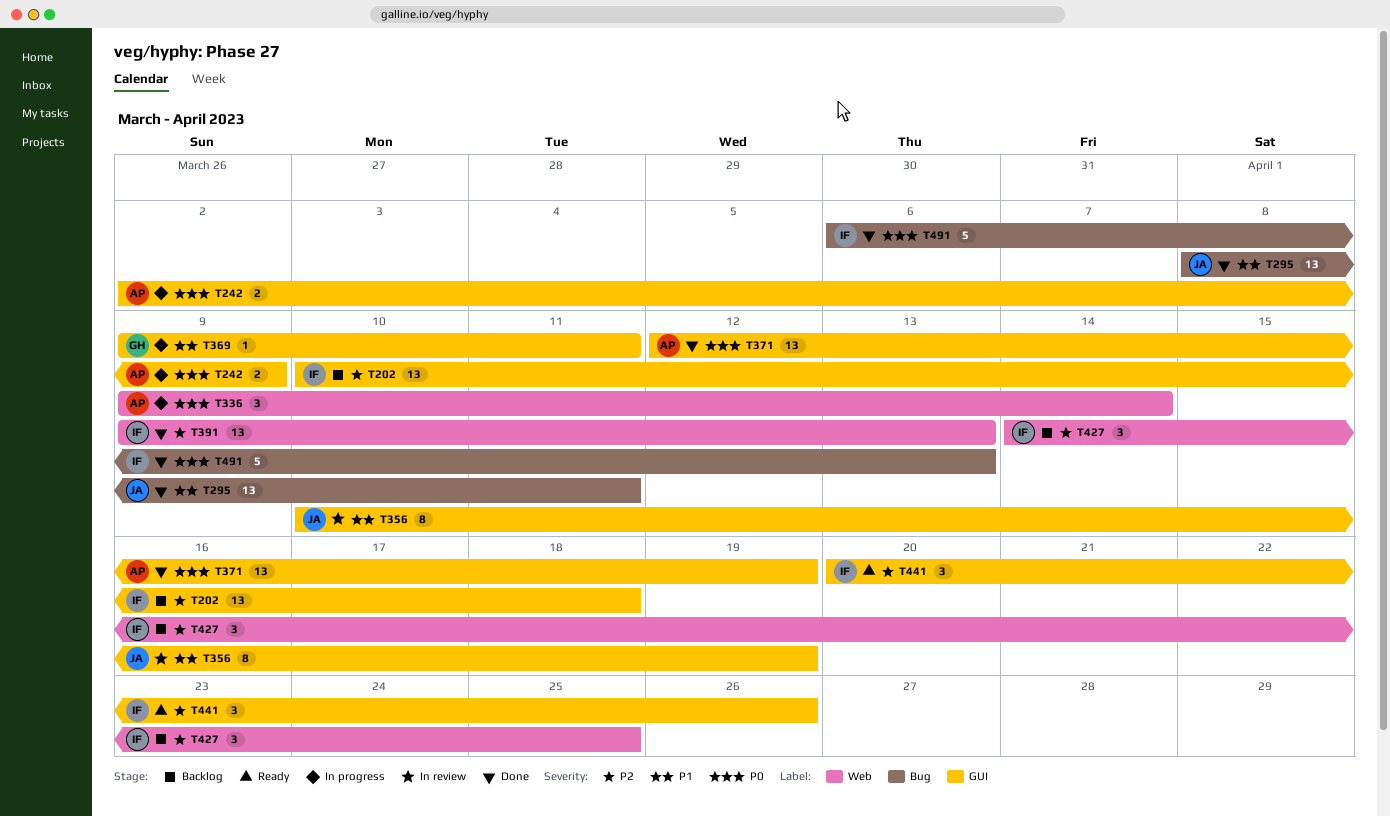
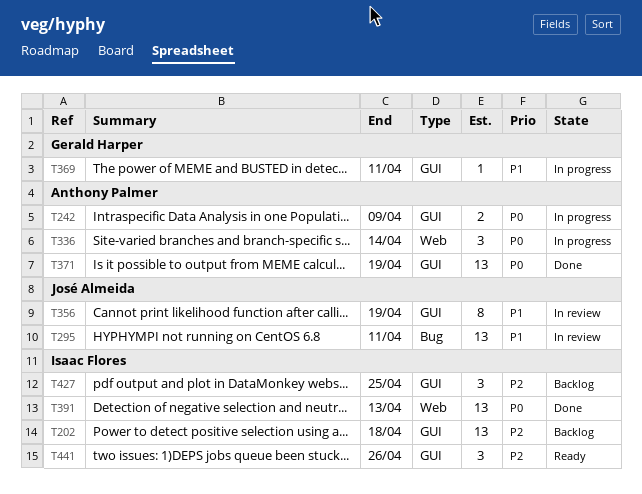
T295, status: Done -> In review
T391, priority: P2 -> P0
T427, label: Web -> GUI
T491: present -> none

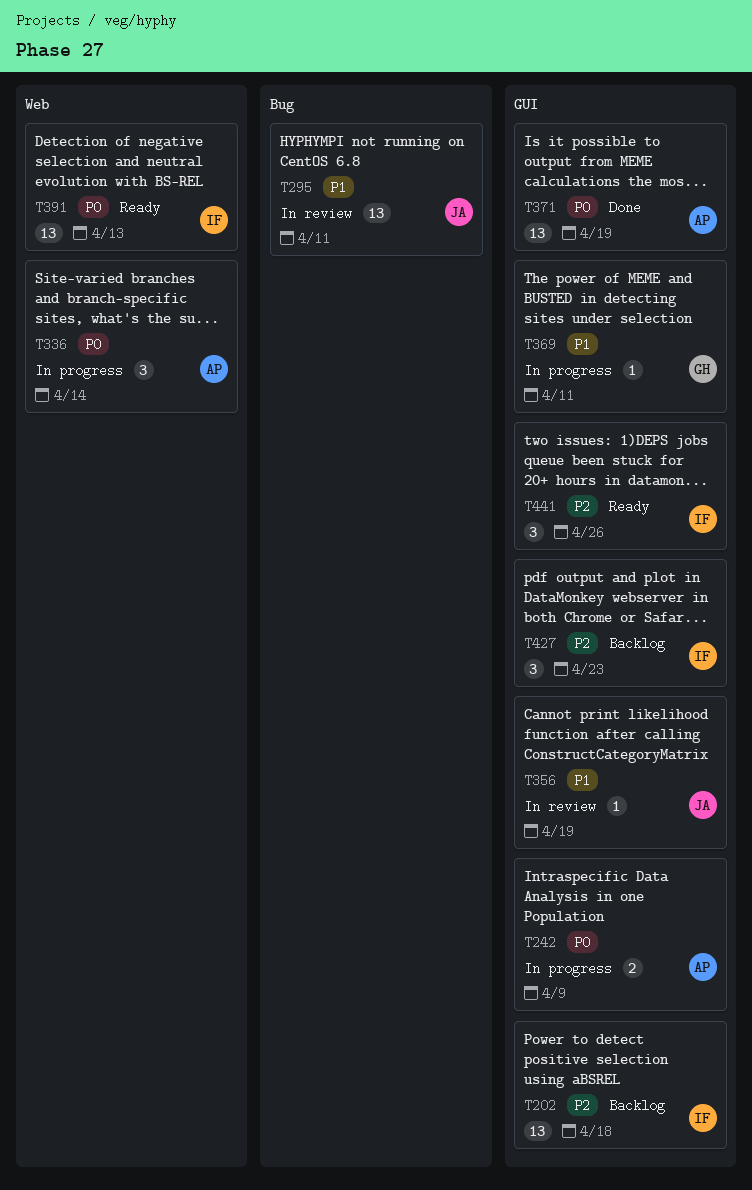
T356, estimate: 8 -> 1
T391, status: Done -> Ready
T427, due: Apr 25 -> Apr 23

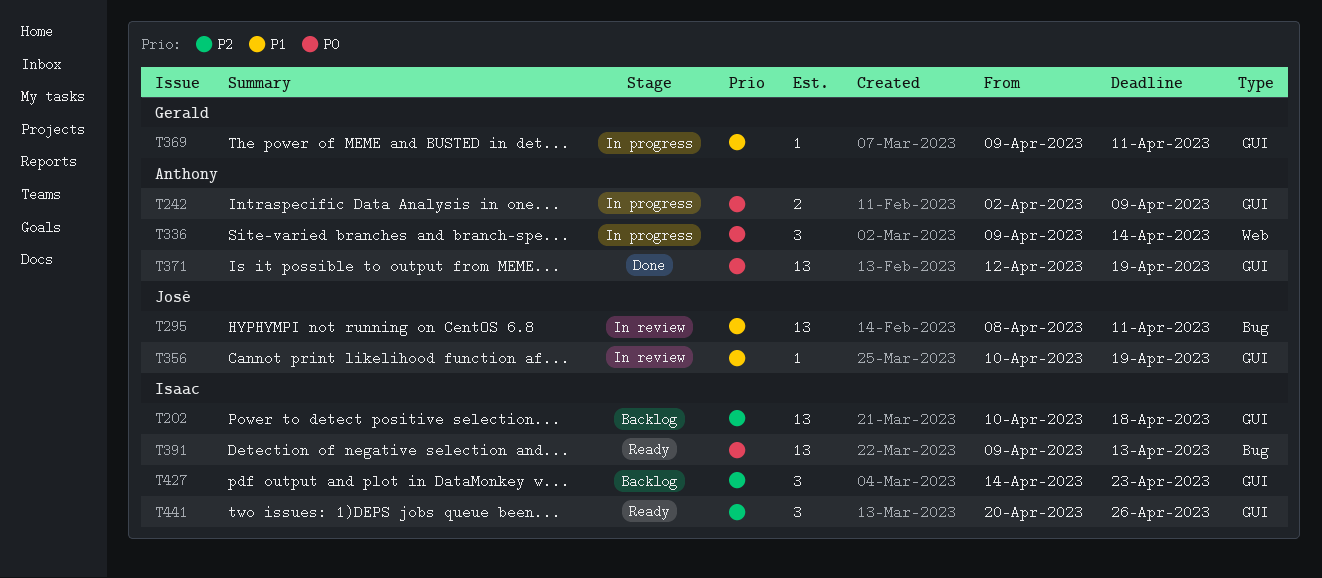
T391, label: Web -> Bug

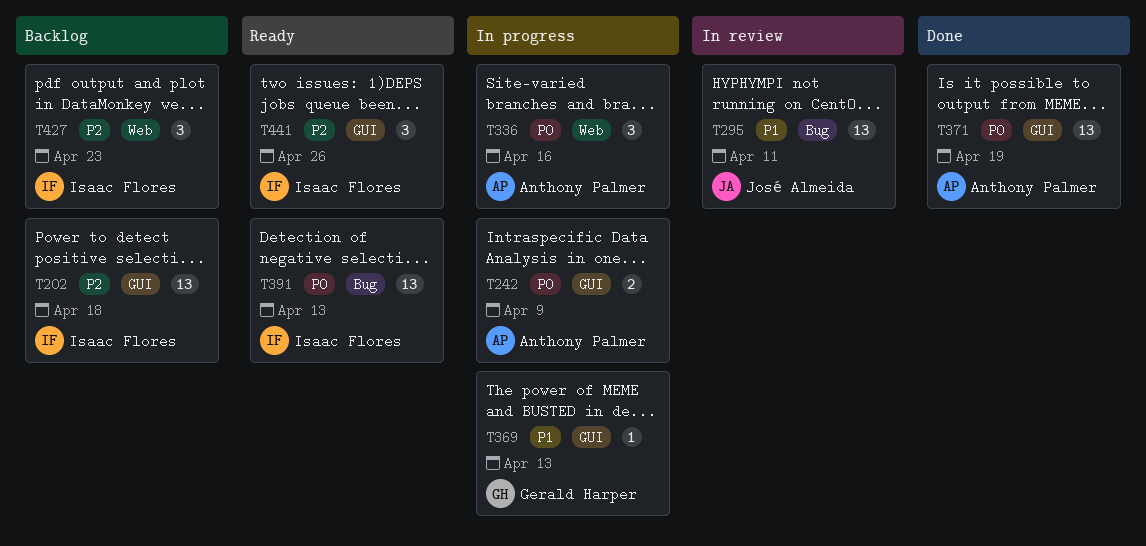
T336, due: Apr 14 -> Apr 16
T356: present -> none
T369, due: Apr 11 -> Apr 13
T427, label: GUI -> Web

